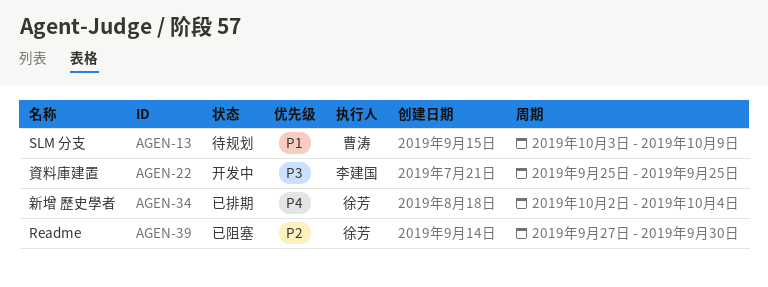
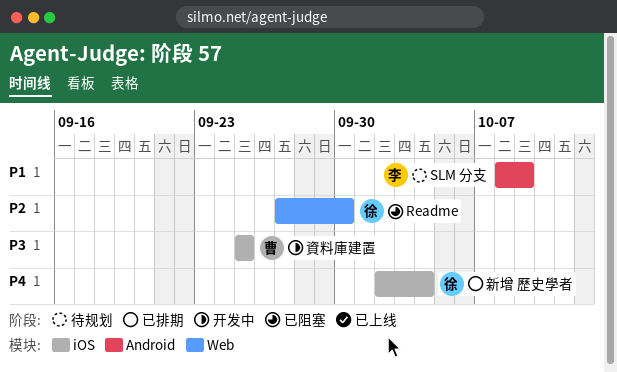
SLM 分支, owner: 曹涛 -> 李建国
SLM 分支, start: Oct 3 -> Oct 8
資料庫建置, owner: 李建国 -> 曹涛

